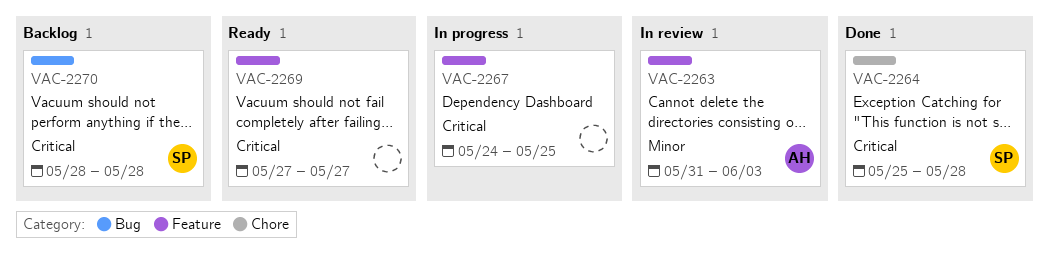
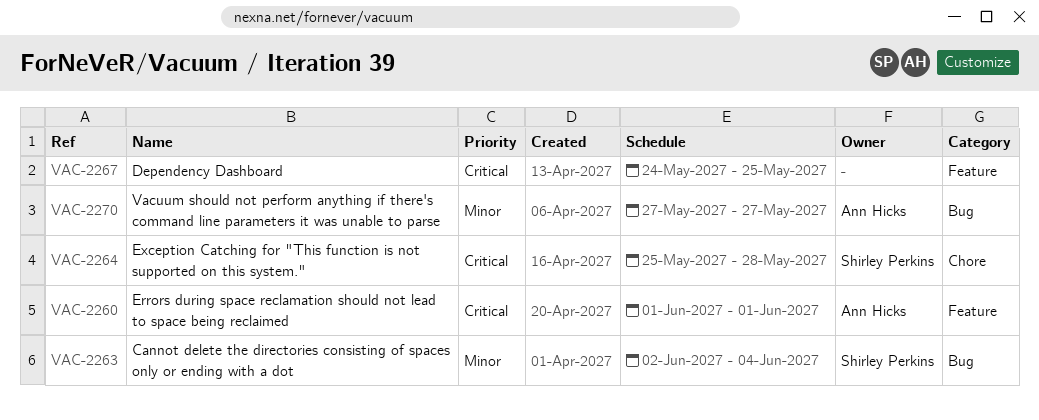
VAC-2260: none -> present
VAC-2263, owner: Ann Hicks -> Shirley Perkins
VAC-2263, label: Feature -> Bug
VAC-2263, start: May 31 -> Jun 2
VAC-2263, due: Jun 3 -> Jun 4
VAC-2269: present -> none
VAC-2270, owner: Shirley Perkins -> Ann Hicks
VAC-2270, priority: Critical -> Minor
VAC-2270, start: May 28 -> May 27
VAC-2270, due: May 28 -> May 27

